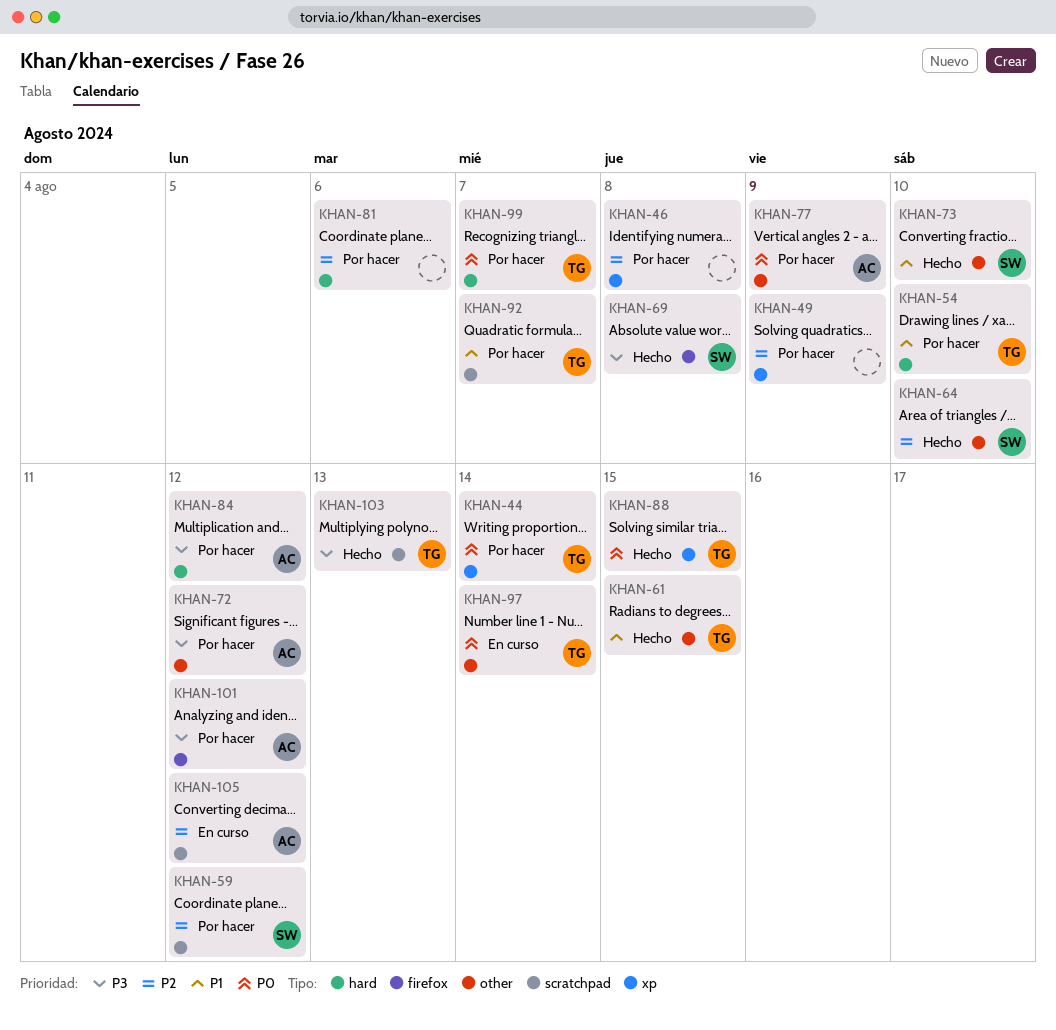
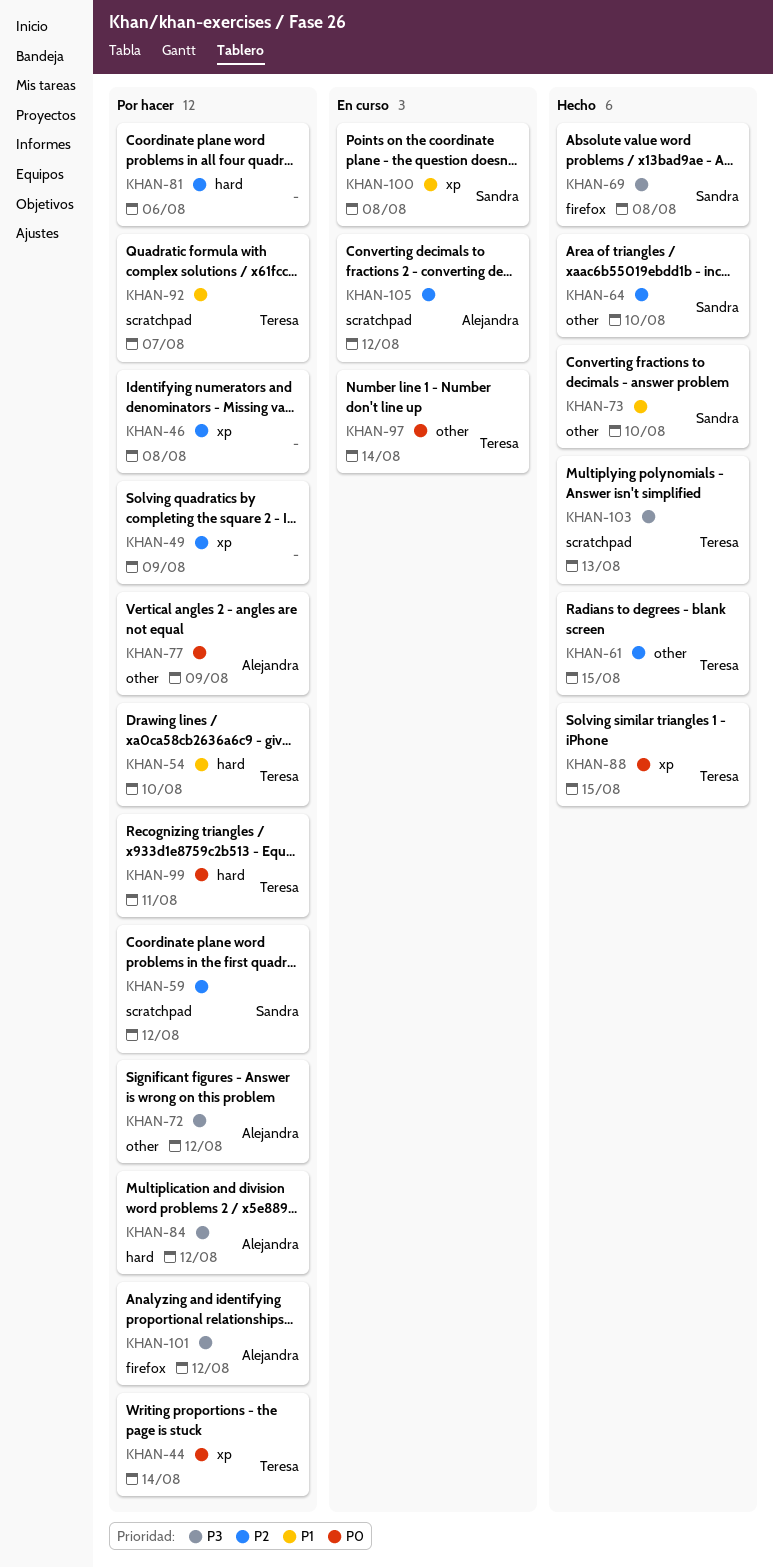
KHAN-61, priority: P1 -> P2
KHAN-99, due: Aug 7 -> Aug 11
KHAN-100: none -> present

